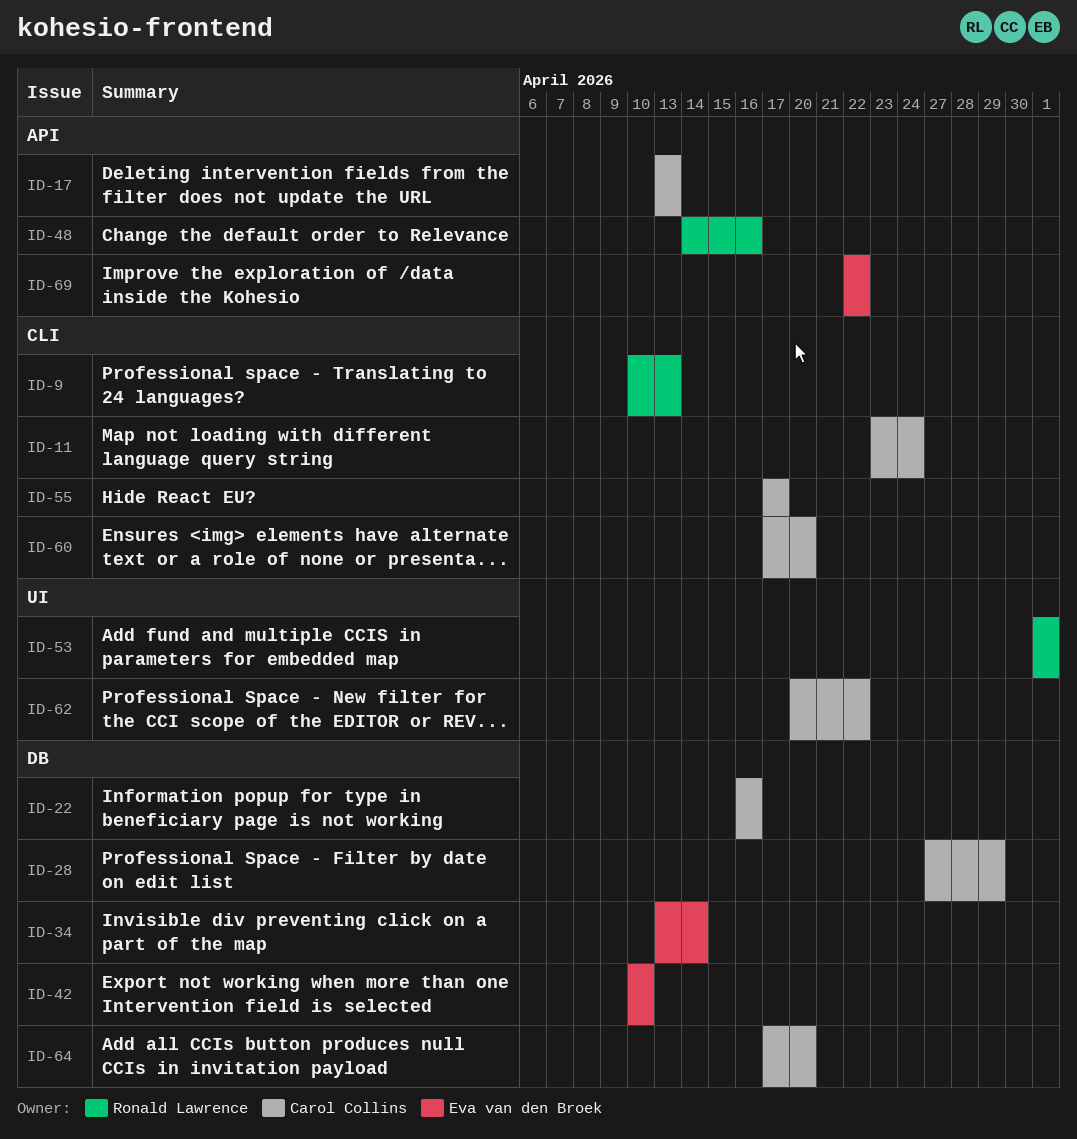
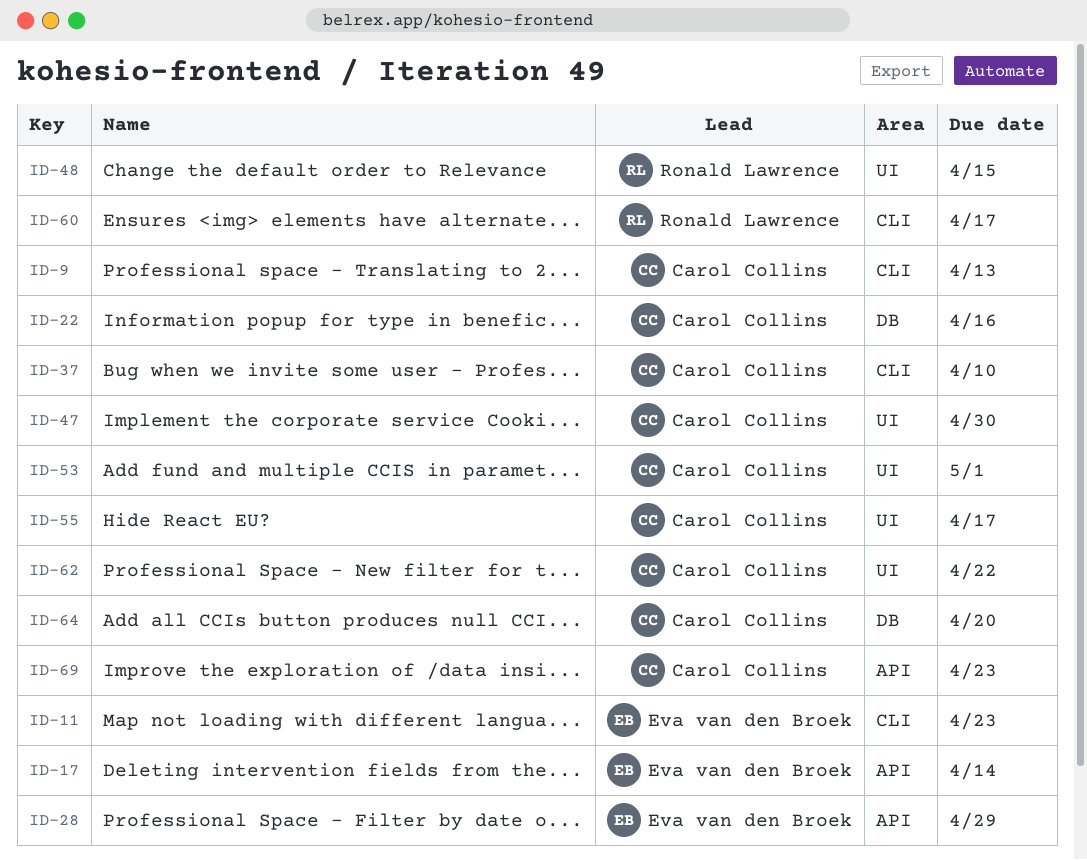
ID-9, owner: Ronald Lawrence -> Carol Collins
ID-11, owner: Carol Collins -> Eva van den Broek
ID-11, due: Apr 24 -> Apr 23
ID-17, owner: Carol Collins -> Eva van den Broek
ID-17, due: Apr 13 -> Apr 14
ID-28, owner: Carol Collins -> Eva van den Broek
ID-28, label: DB -> API
ID-34: present -> none
ID-37: none -> present
ID-42: present -> none
ID-47: none -> present
ID-48, label: API -> UI
ID-48, due: Apr 16 -> Apr 15
ID-53, owner: Ronald Lawrence -> Carol Collins
ID-55, label: CLI -> UI
ID-60, owner: Carol Collins -> Ronald Lawrence
ID-60, due: Apr 20 -> Apr 17
ID-69, owner: Eva van den Broek -> Carol Collins
ID-69, due: Apr 22 -> Apr 23

